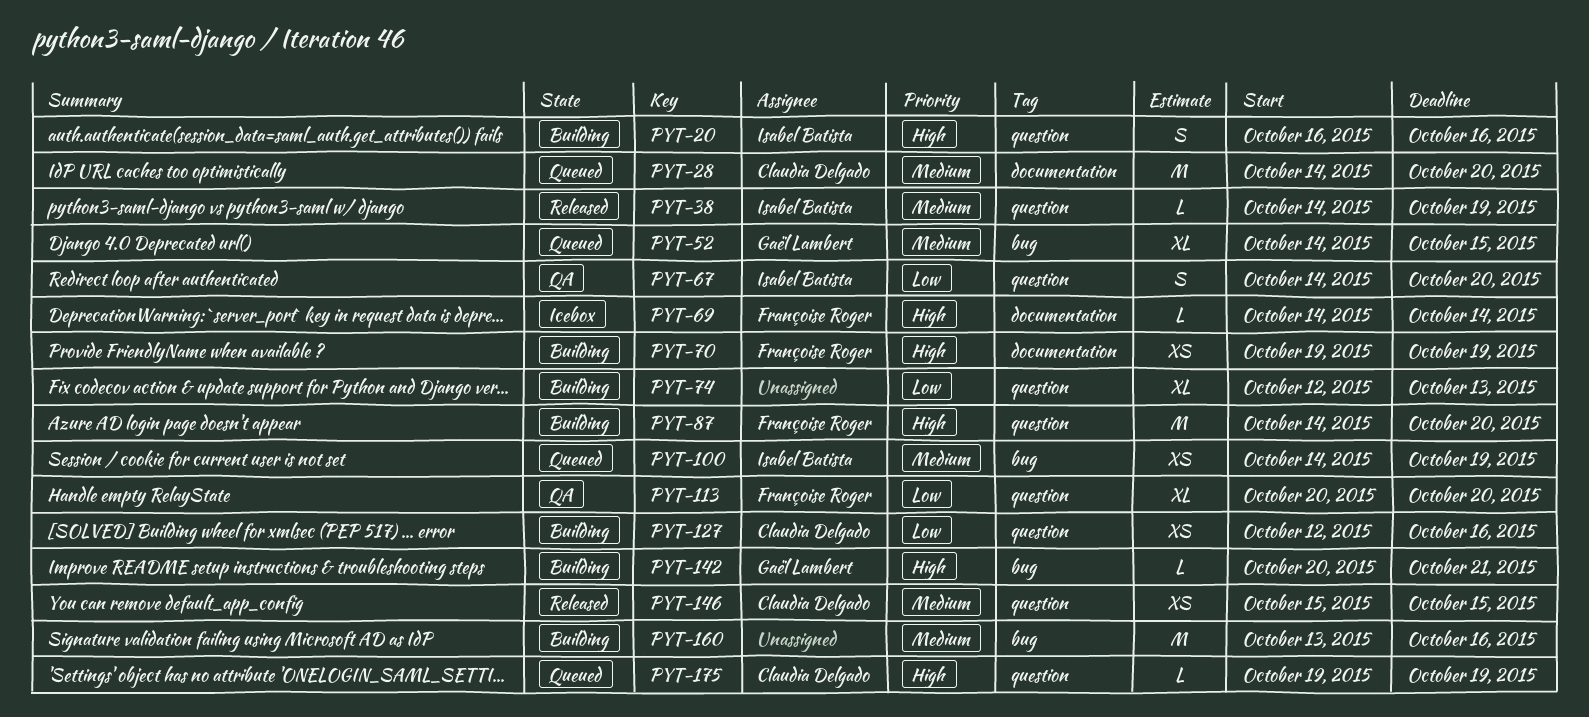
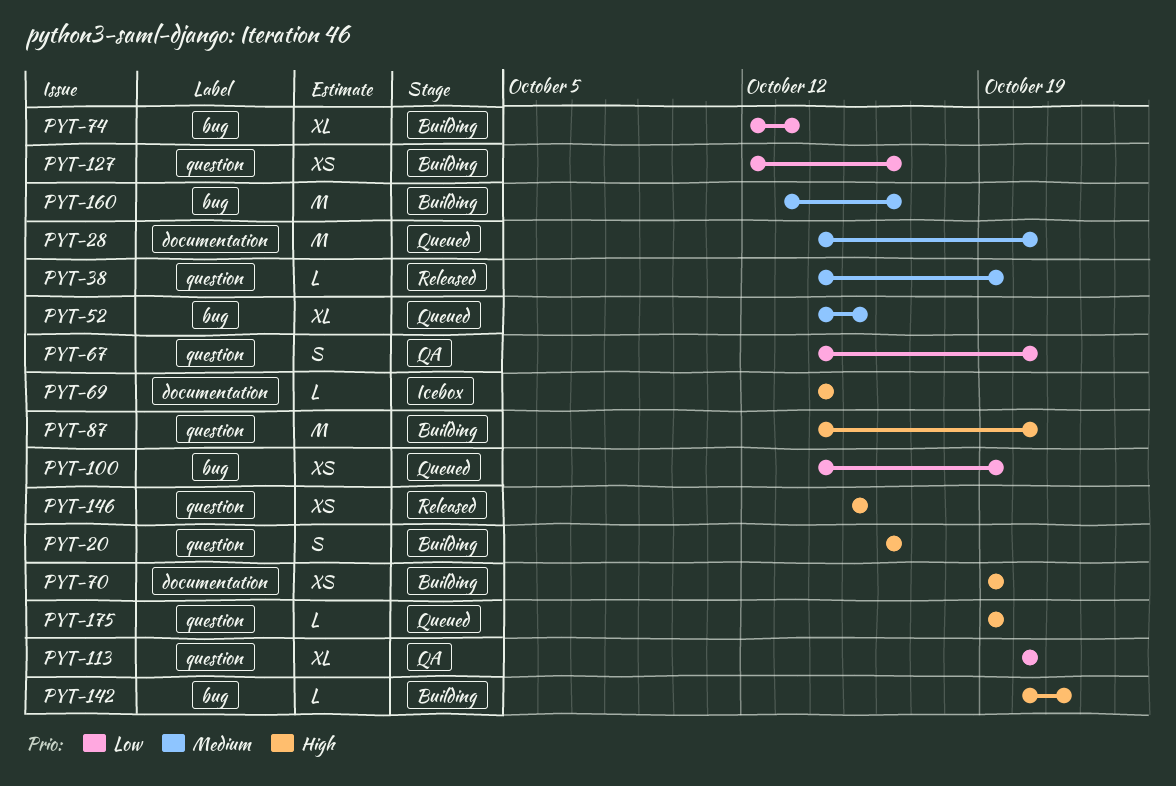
PYT-74, label: question -> bug
PYT-100, priority: Medium -> Low
PYT-146, priority: Medium -> High

